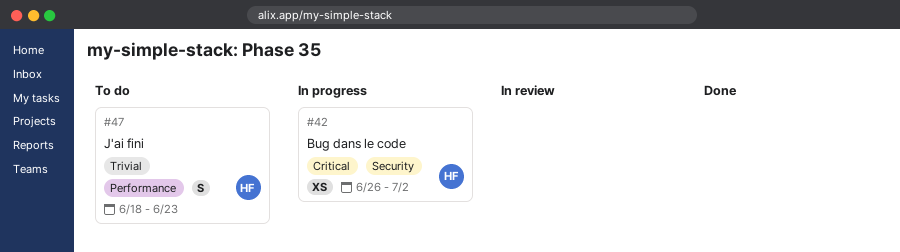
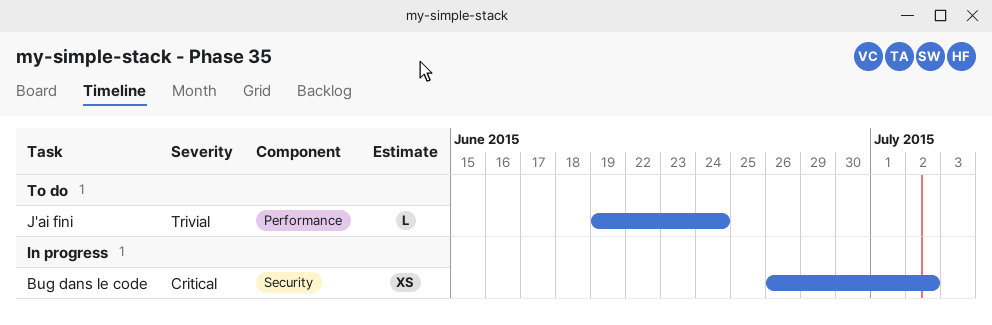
J'ai fini, estimate: S -> L
J'ai fini, start: Jun 18 -> Jun 19
J'ai fini, due: Jun 23 -> Jun 24

